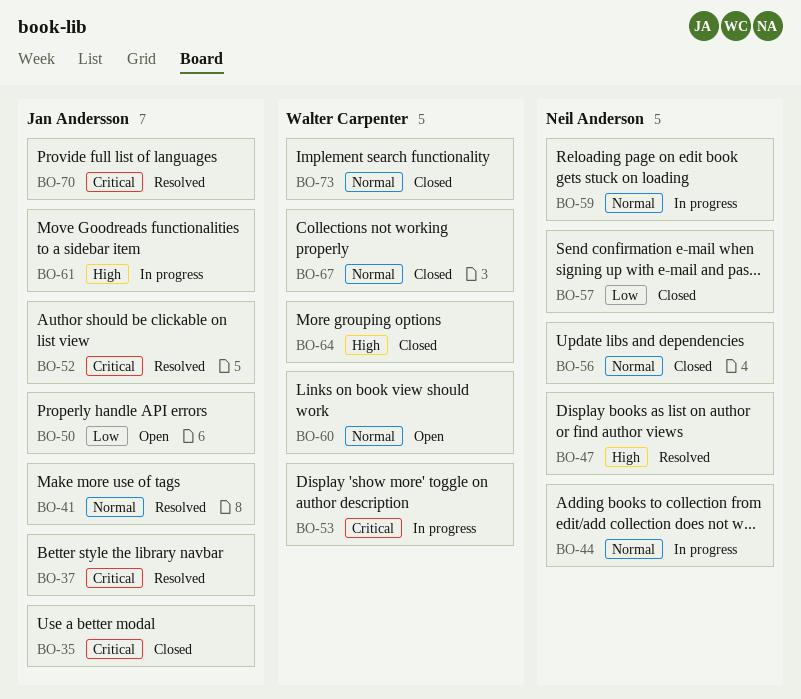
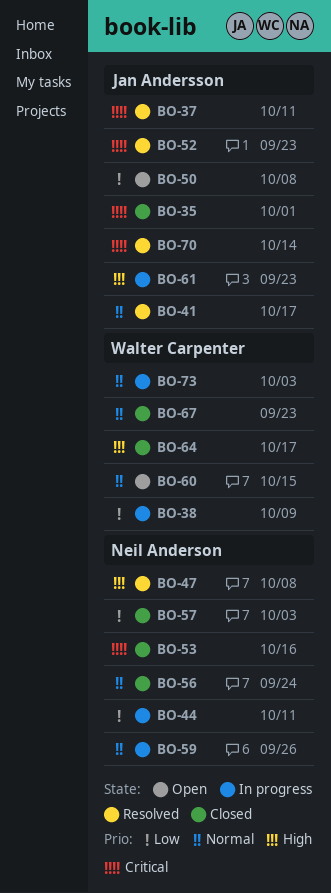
BO-38: none -> present
BO-44, priority: Normal -> Low
BO-53, status: In progress -> Closed
BO-53, owner: Walter Carpenter -> Neil Anderson
BO-73, status: Closed -> In progress

